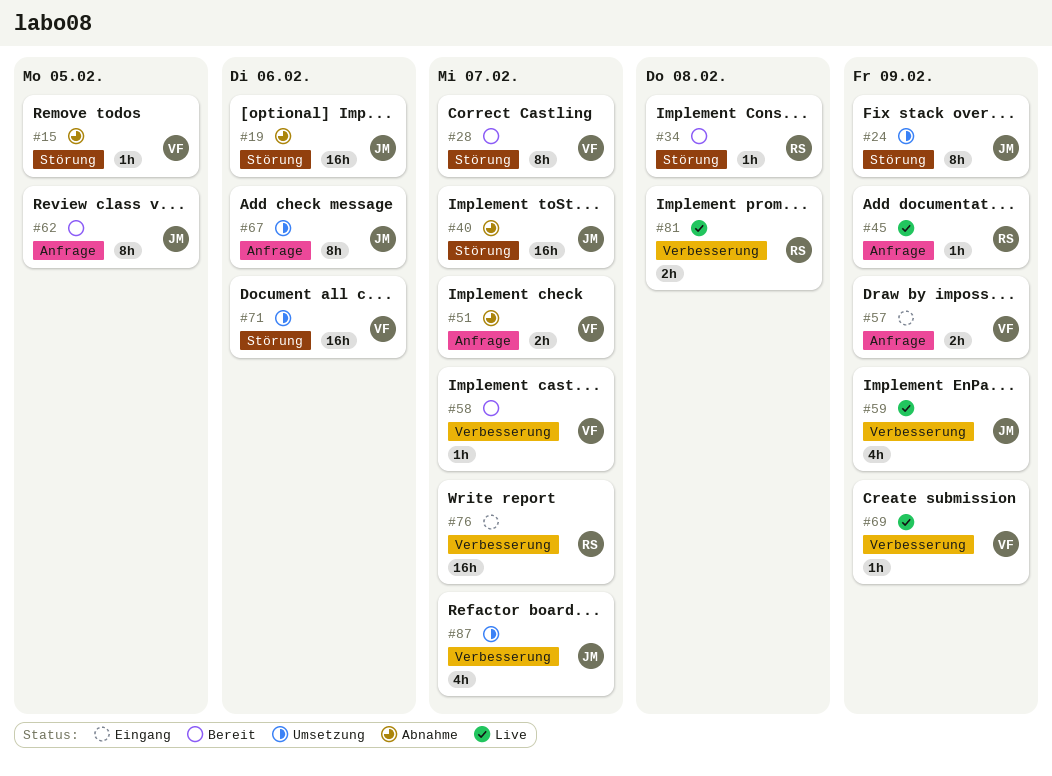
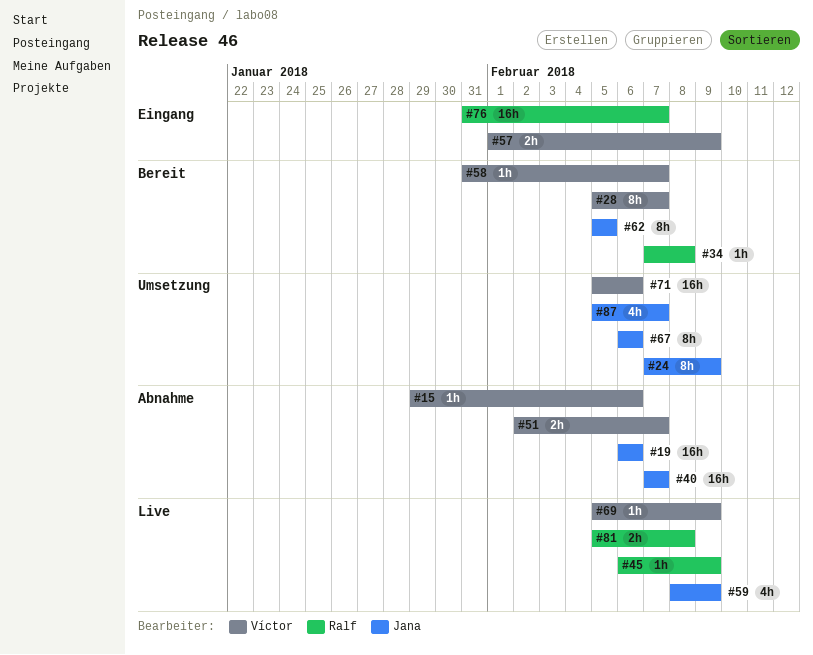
#15, due: Feb 5 -> Feb 6

